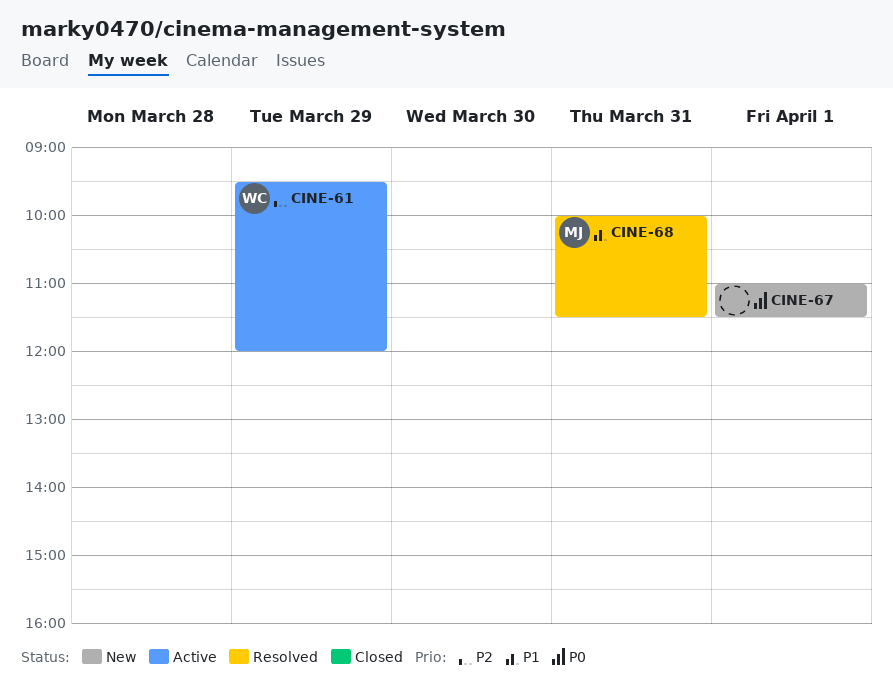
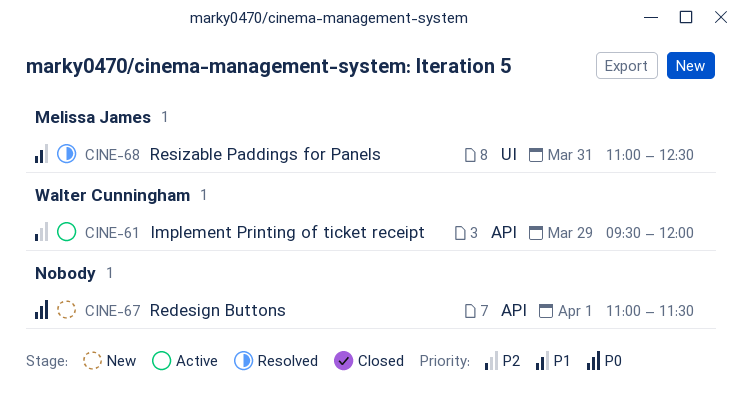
CINE-68, begins: 10:00 -> 11:00
CINE-68, ends: 11:30 -> 12:30

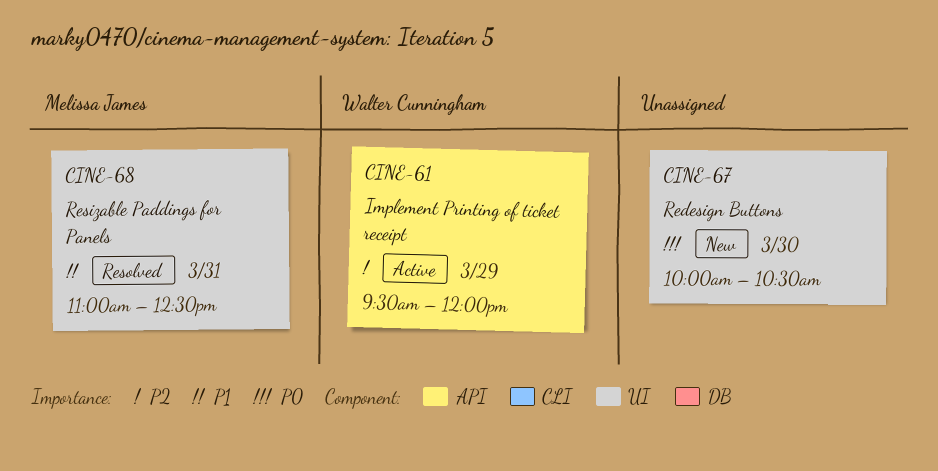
CINE-67, label: API -> UI
CINE-67, day: Apr 1 -> Mar 30
CINE-67, begins: 11:00 -> 10:00
CINE-67, ends: 11:30 -> 10:30

